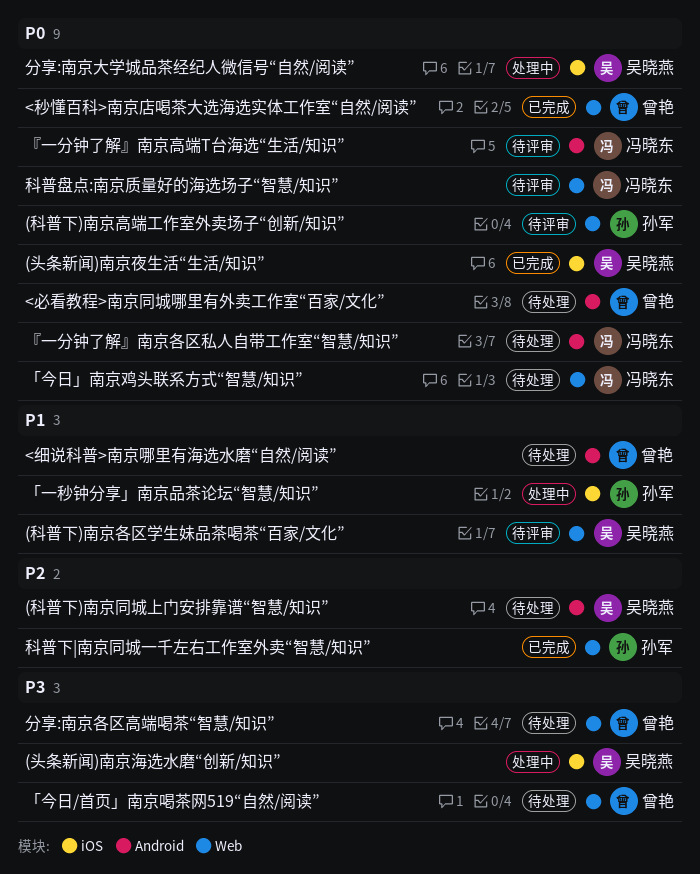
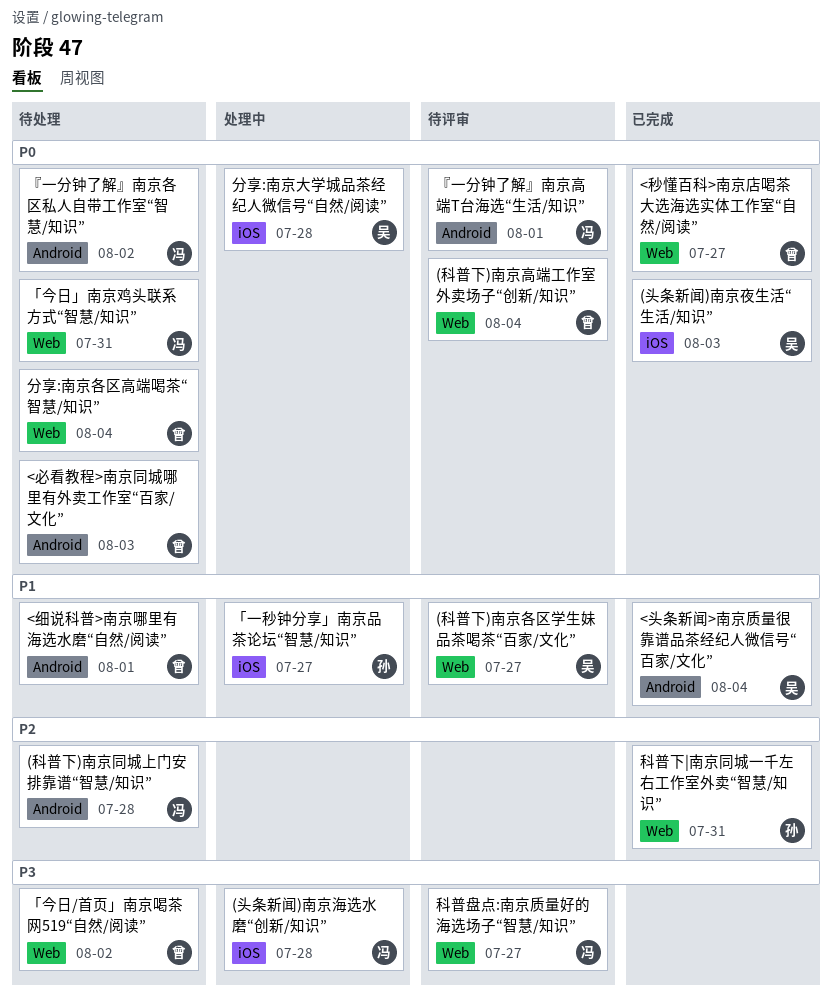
(头条新闻)南京海选水磨“创新/知识”, owner: 吴晓燕 -> 冯晓东
(科普下)南京同城上门安排靠谱“智慧/知识”, owner: 吴晓燕 -> 冯晓东
(科普下)南京高端工作室外卖场子“创新/知识”, owner: 孙军 -> 曾艳
<头条新闻>南京质量很靠谱品茶经纪人微信号“百家/文化”: none -> present
分享:南京各区高端喝茶“智慧/知识”, priority: P3 -> P0
科普盘点:南京质量好的海选场子“智慧/知识”, priority: P0 -> P3

